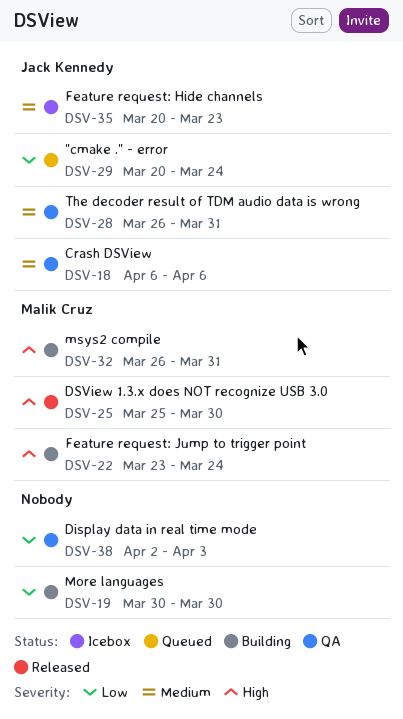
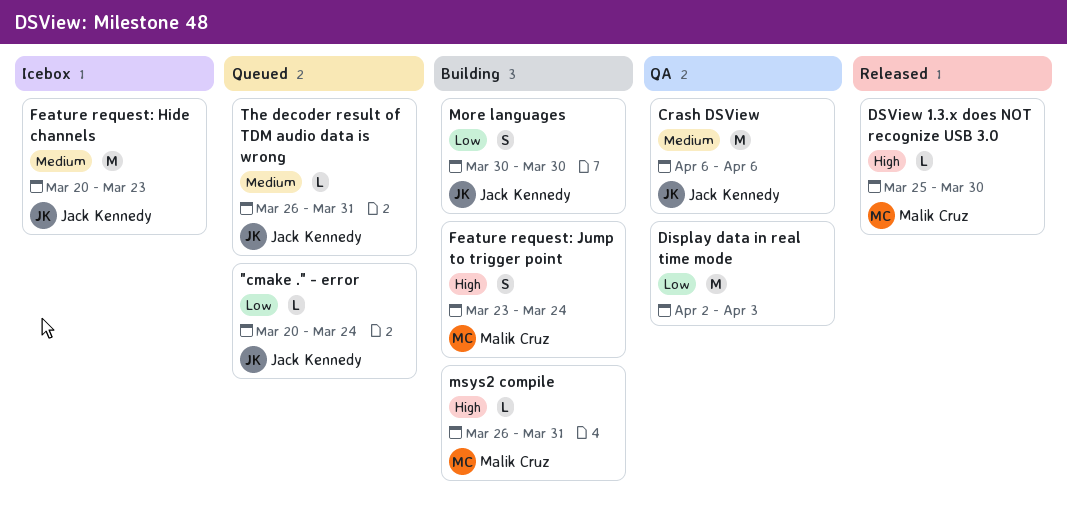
More languages, owner: none -> Jack Kennedy
The decoder result of TDM audio data is wrong, status: QA -> Queued

